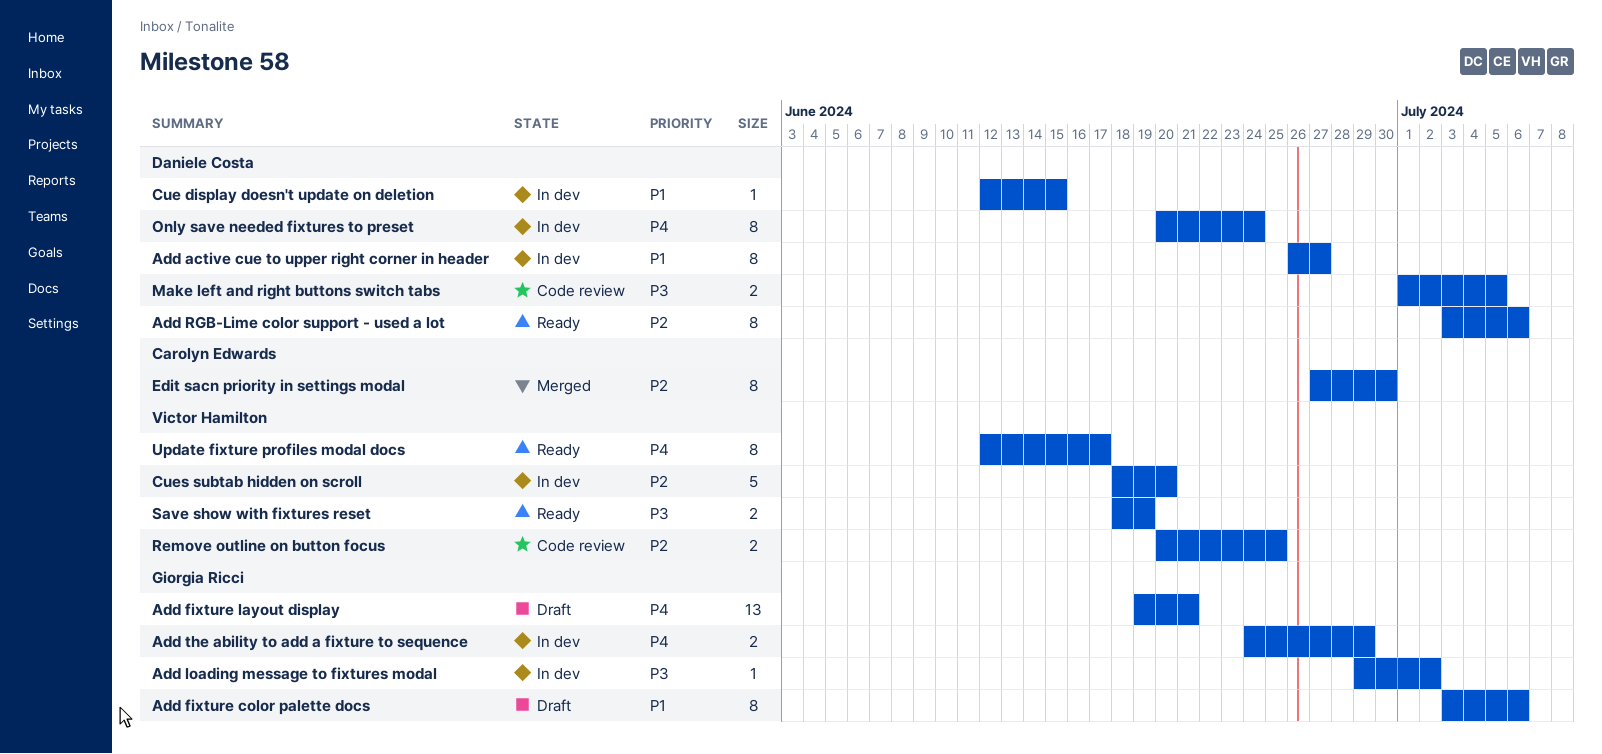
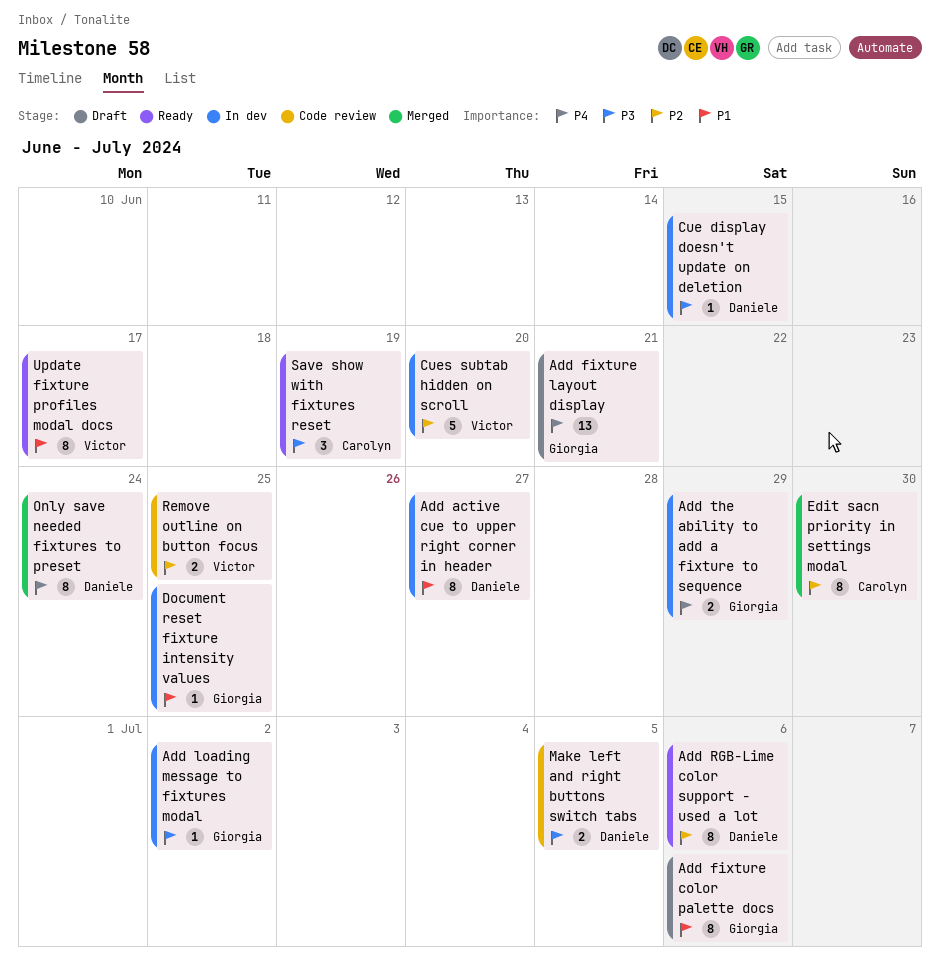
Cue display doesn't update on deletion, priority: P1 -> P3
Document reset fixture intensity values: none -> present
Only save needed fixtures to preset, status: In dev -> Merged
Save show with fixtures reset, owner: Victor Hamilton -> Carolyn Edwards
Save show with fixtures reset, estimate: 2 -> 3
Update fixture profiles modal docs, priority: P4 -> P1

